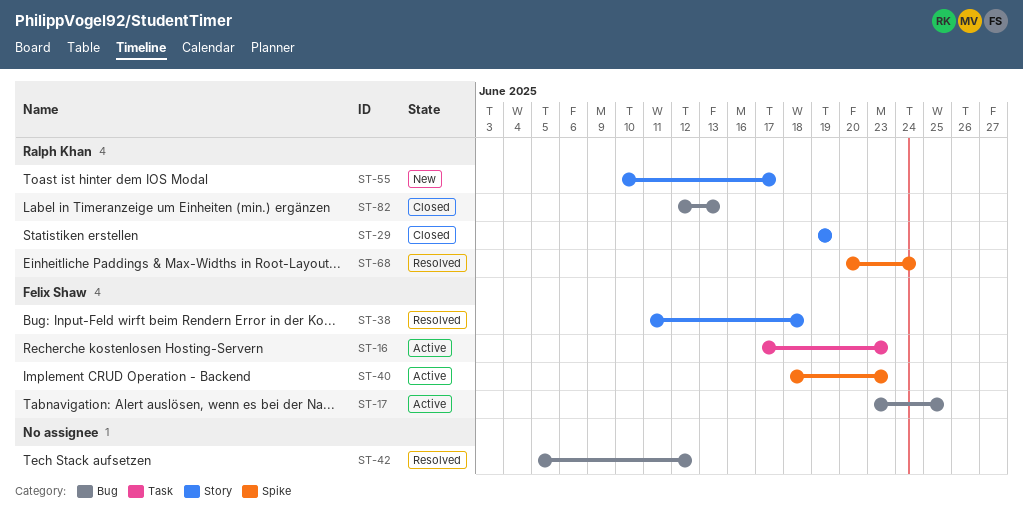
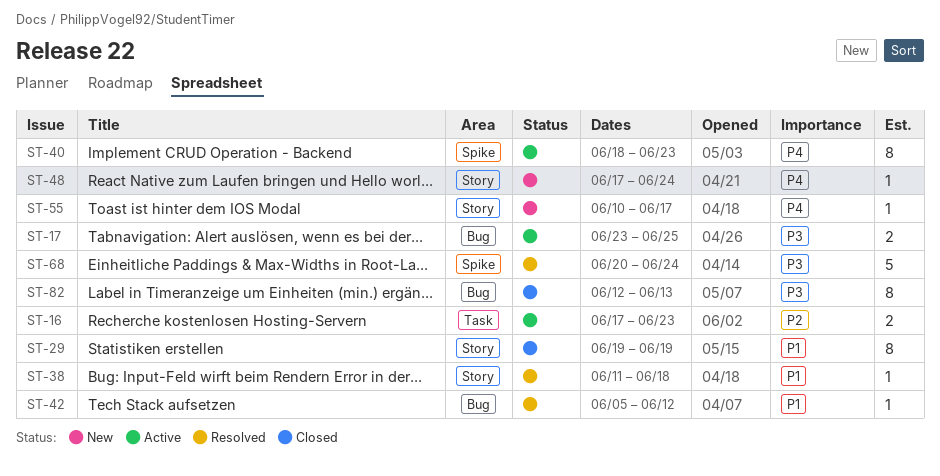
ST-48: none -> present

